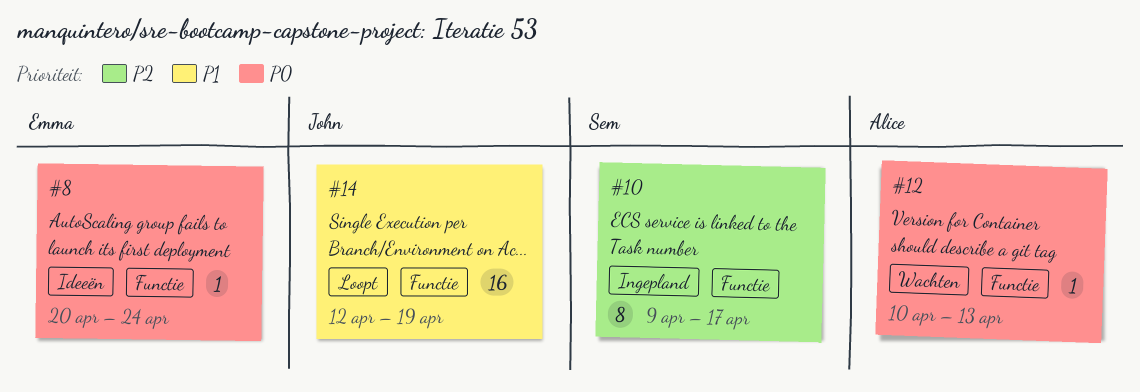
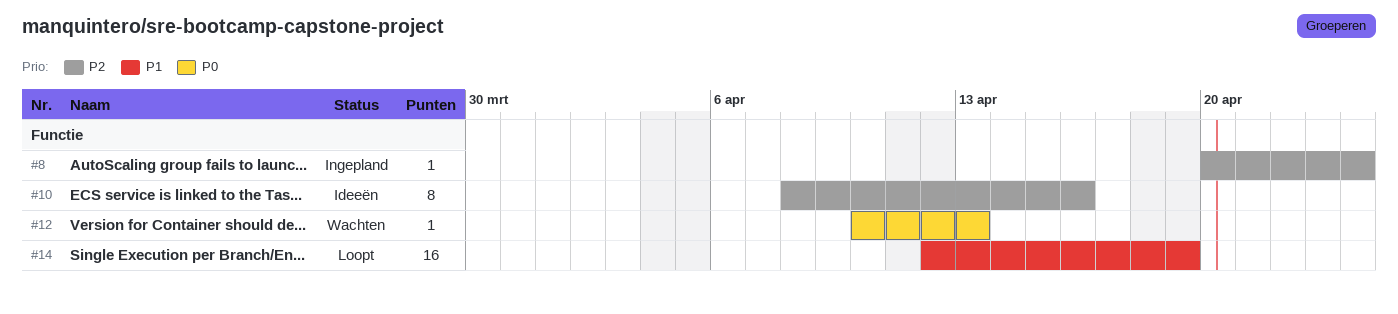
#8, status: Ideeën -> Ingepland
#8, priority: P0 -> P2
#10, status: Ingepland -> Ideeën
#10, start: Apr 9 -> Apr 8
#10, due: Apr 17 -> Apr 16

